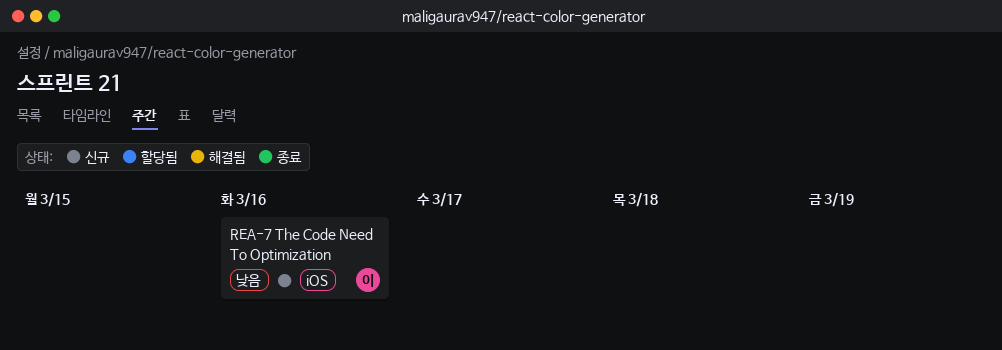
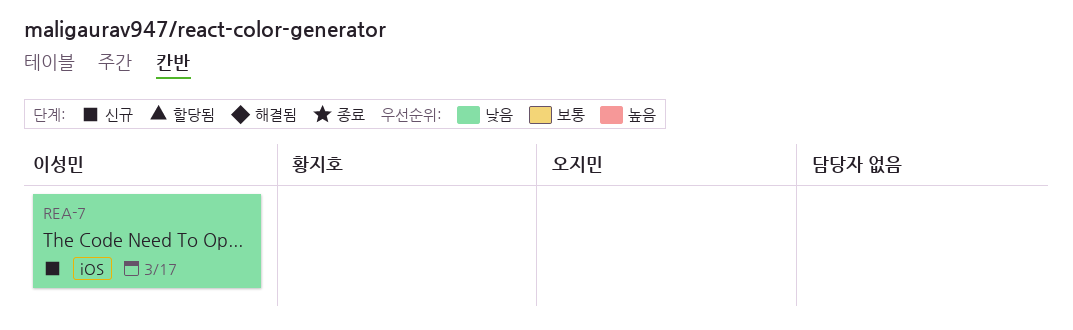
REA-7, due: Mar 16 -> Mar 17

